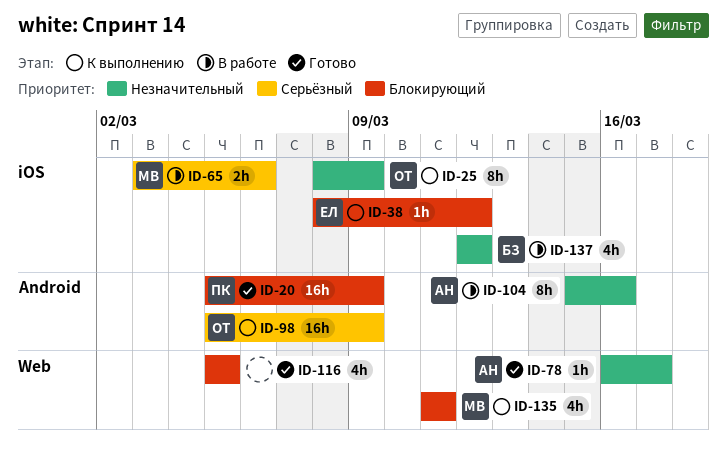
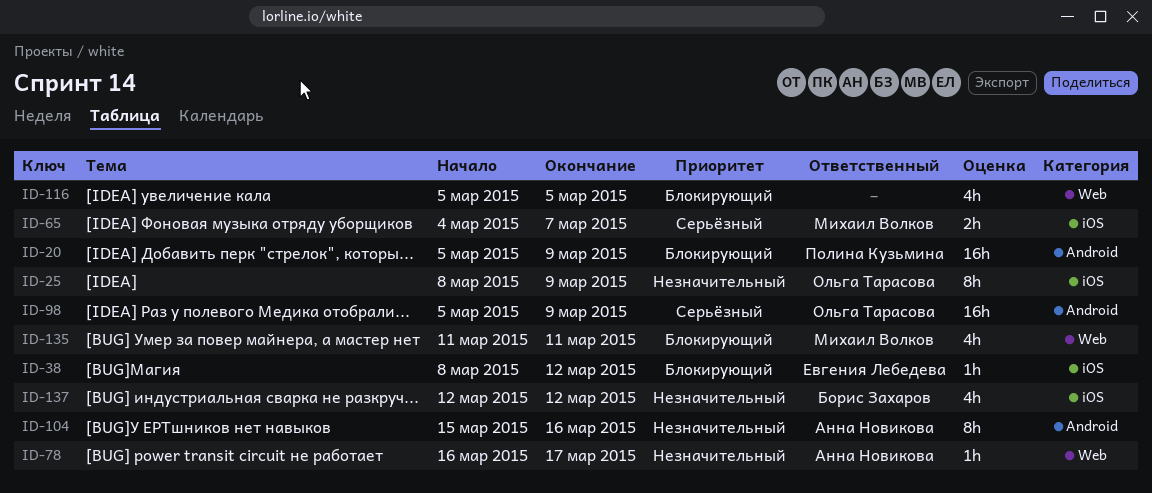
ID-65, start: Mar 3 -> Mar 4
ID-65, due: Mar 6 -> Mar 7

